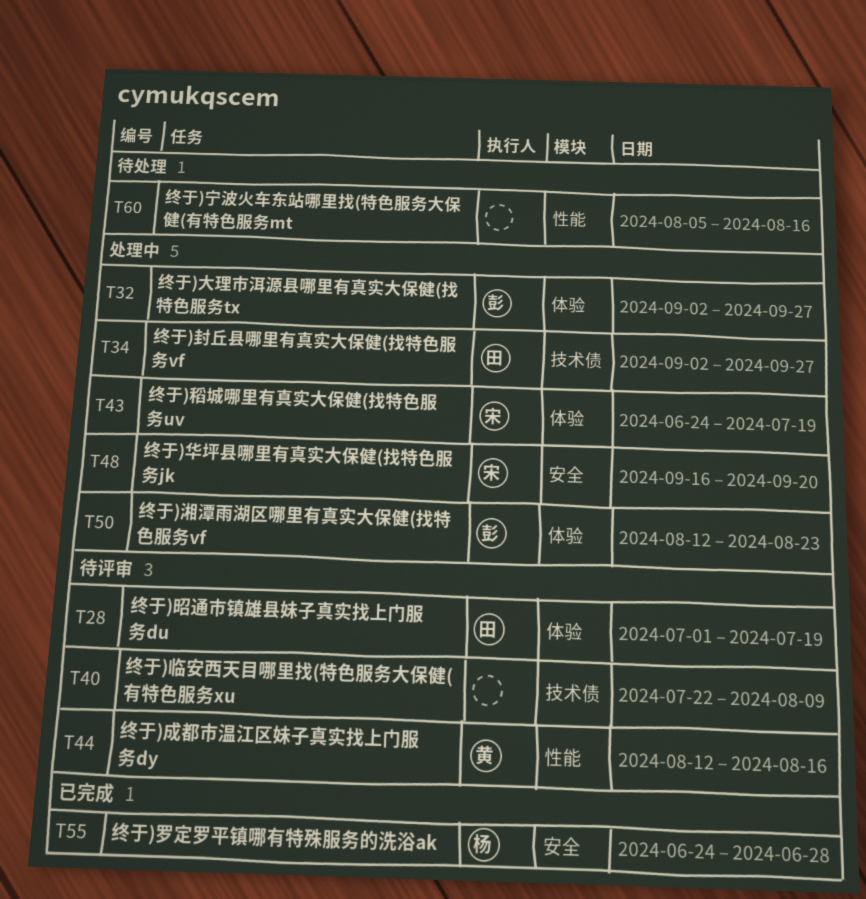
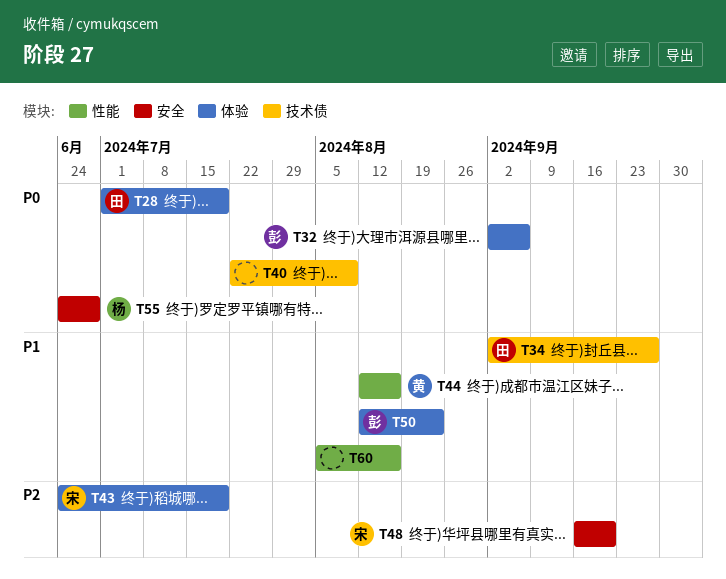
T32, due: Sep 27 -> Sep 6

